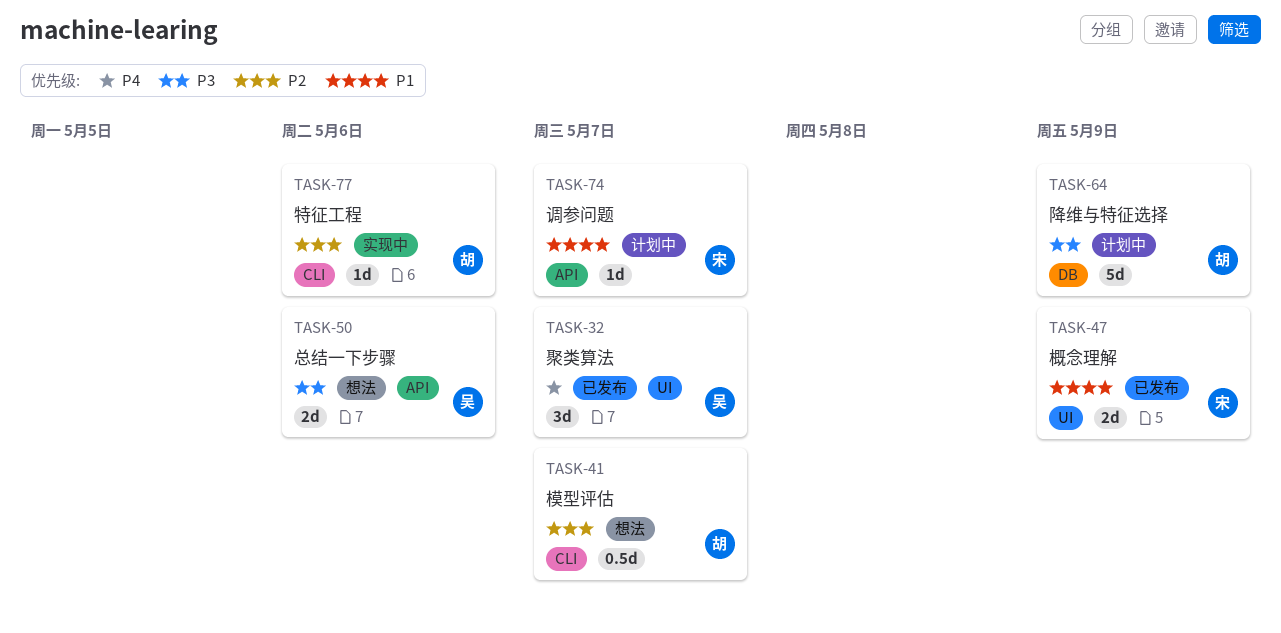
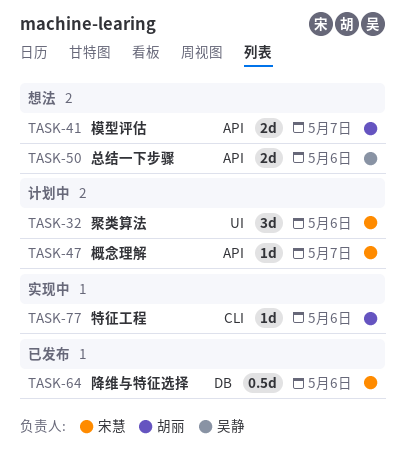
TASK-32, status: 已发布 -> 计划中
TASK-32, owner: 吴静 -> 宋慧
TASK-32, due: May 7 -> May 6
TASK-41, label: CLI -> API
TASK-41, estimate: 0.5d -> 2d
TASK-47, status: 已发布 -> 计划中
TASK-47, label: UI -> API
TASK-47, estimate: 2d -> 1d
TASK-47, due: May 9 -> May 7
TASK-64, status: 计划中 -> 已发布
TASK-64, owner: 胡丽 -> 宋慧
TASK-64, estimate: 5d -> 0.5d
TASK-64, due: May 9 -> May 6
TASK-74: present -> none

